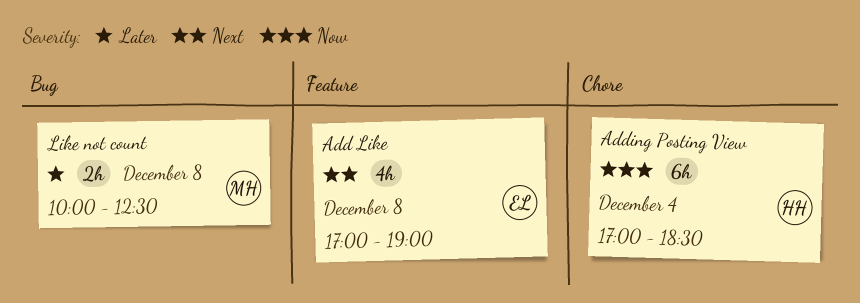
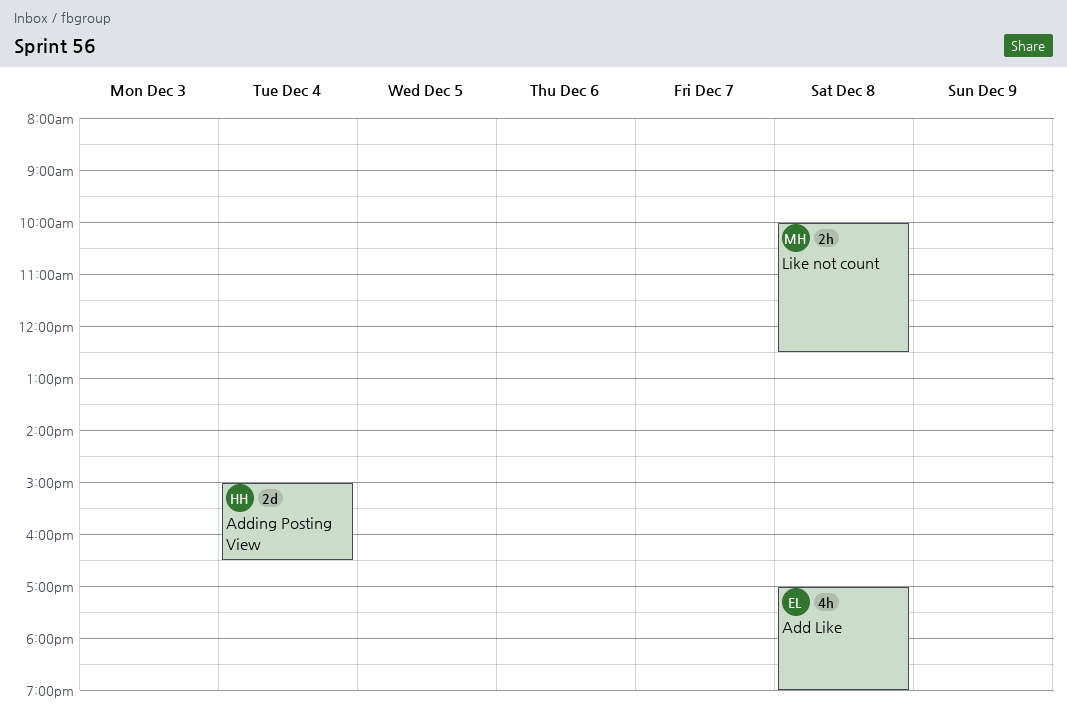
Adding Posting View, estimate: 6h -> 2d
Adding Posting View, begins: 17:00 -> 15:00
Adding Posting View, ends: 18:30 -> 16:30

